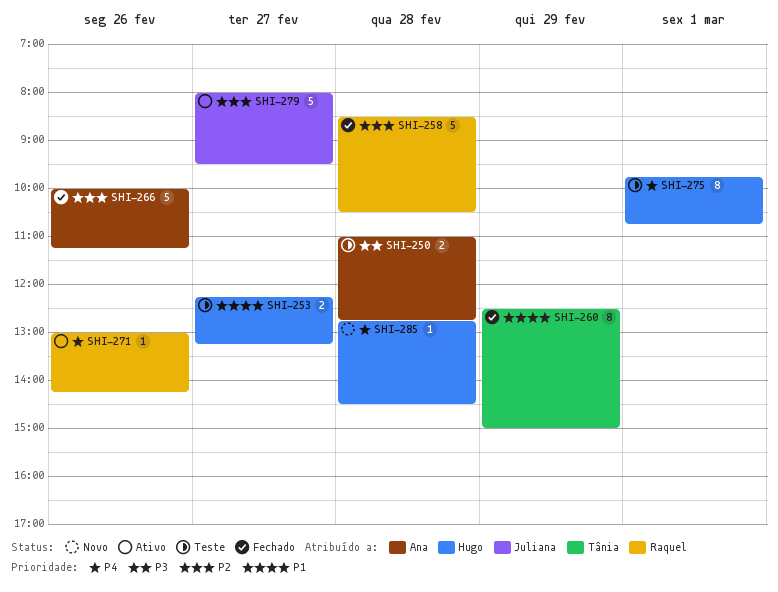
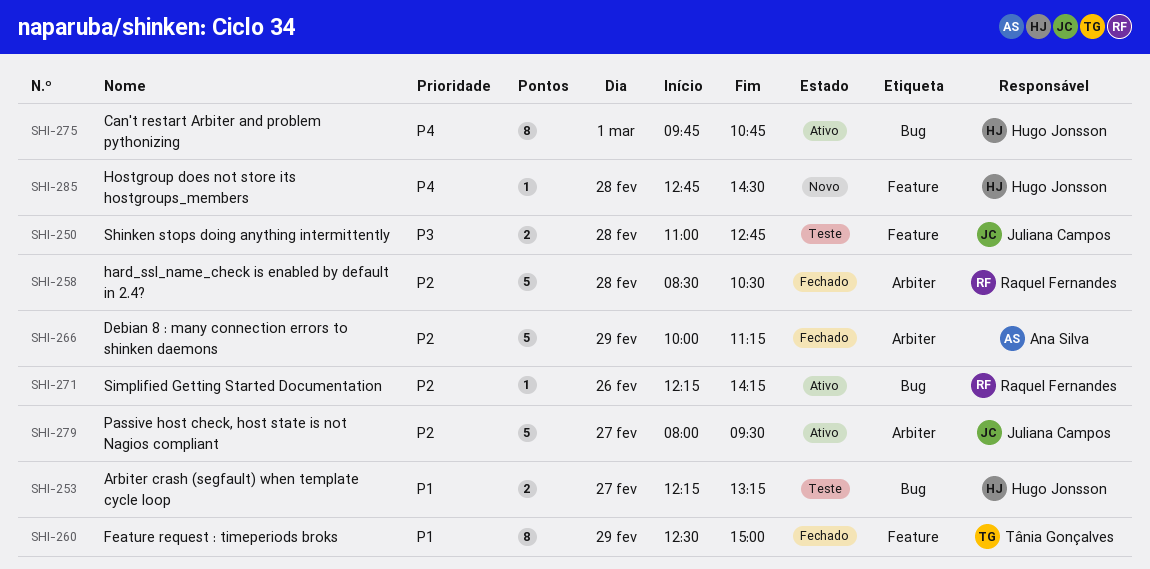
SHI-250, owner: Ana Silva -> Juliana Campos
SHI-266, day: Feb 26 -> Feb 29
SHI-271, priority: P4 -> P2
SHI-271, begins: 13:00 -> 12:15
SHI-275, status: Teste -> Ativo

